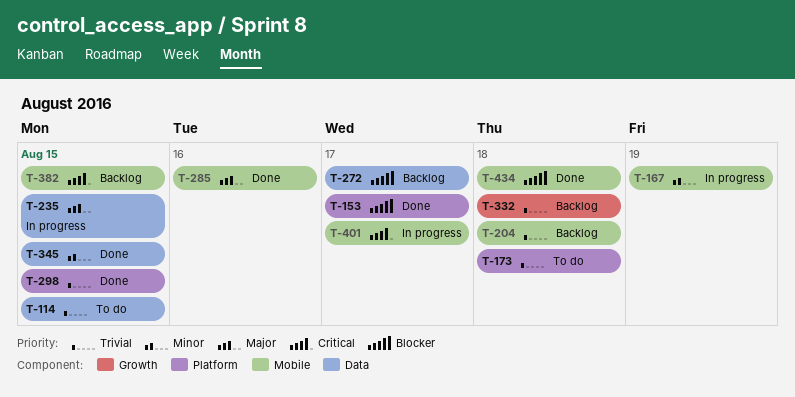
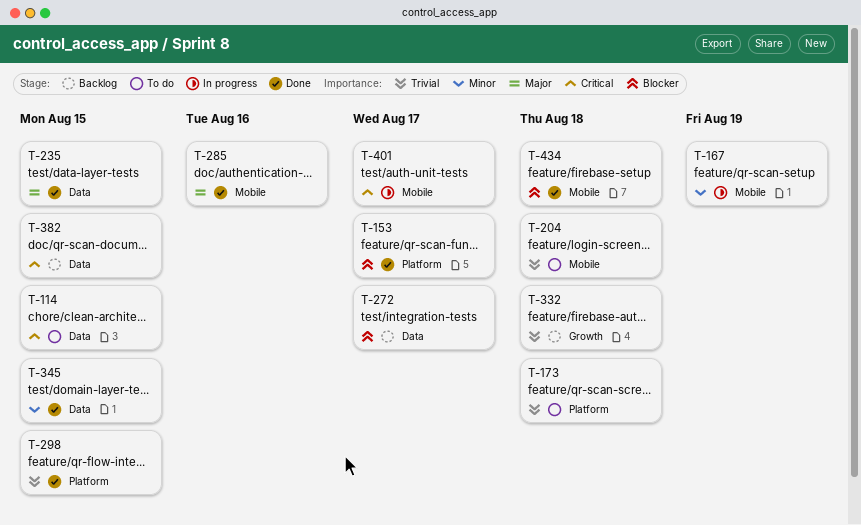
T-114, priority: Trivial -> Critical
T-204, status: Backlog -> To do
T-235, status: In progress -> Done
T-382, label: Mobile -> Data

